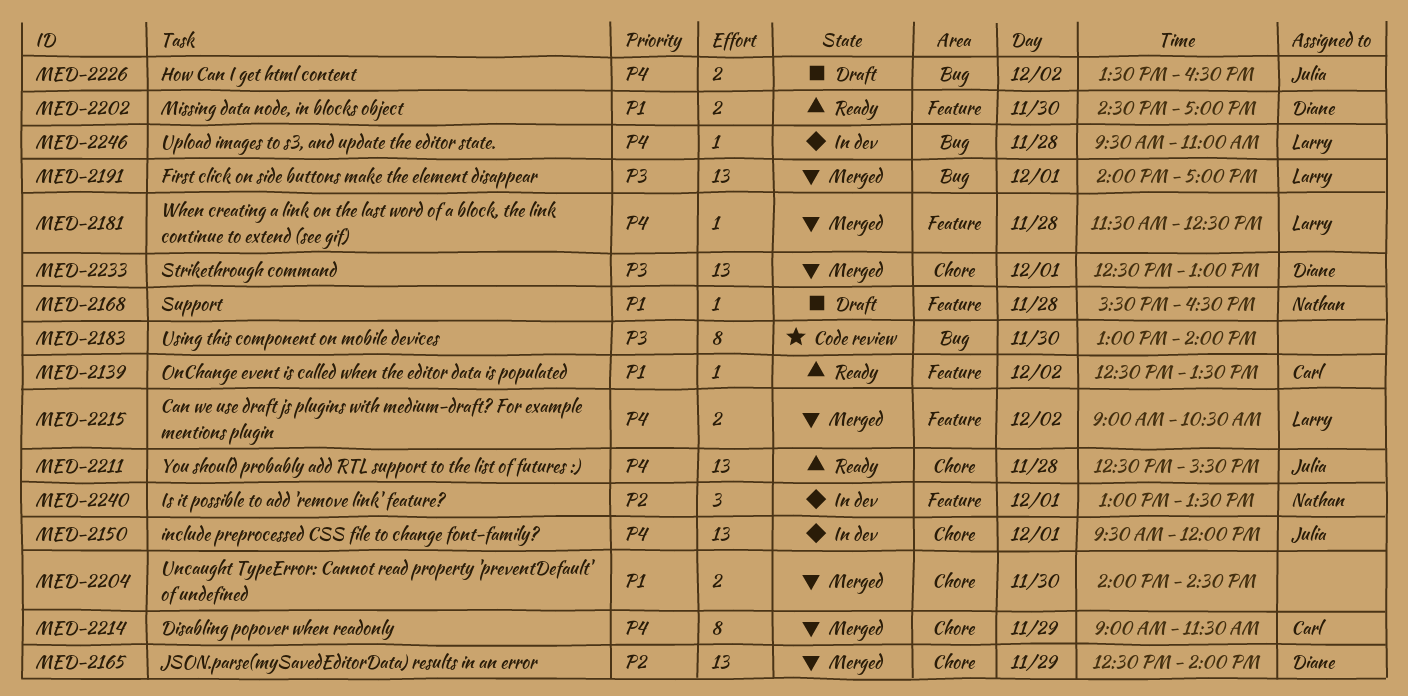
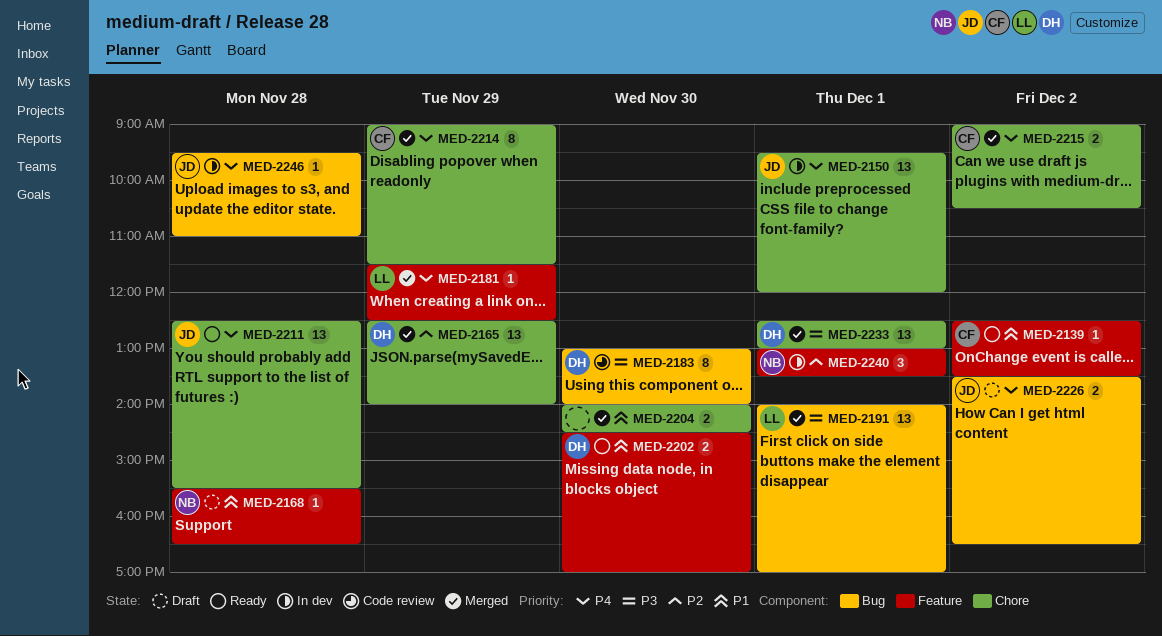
MED-2181, day: Nov 28 -> Nov 29
MED-2183, owner: none -> Diane
MED-2215, owner: Larry -> Carl
MED-2215, label: Feature -> Chore
MED-2246, owner: Larry -> Julia

